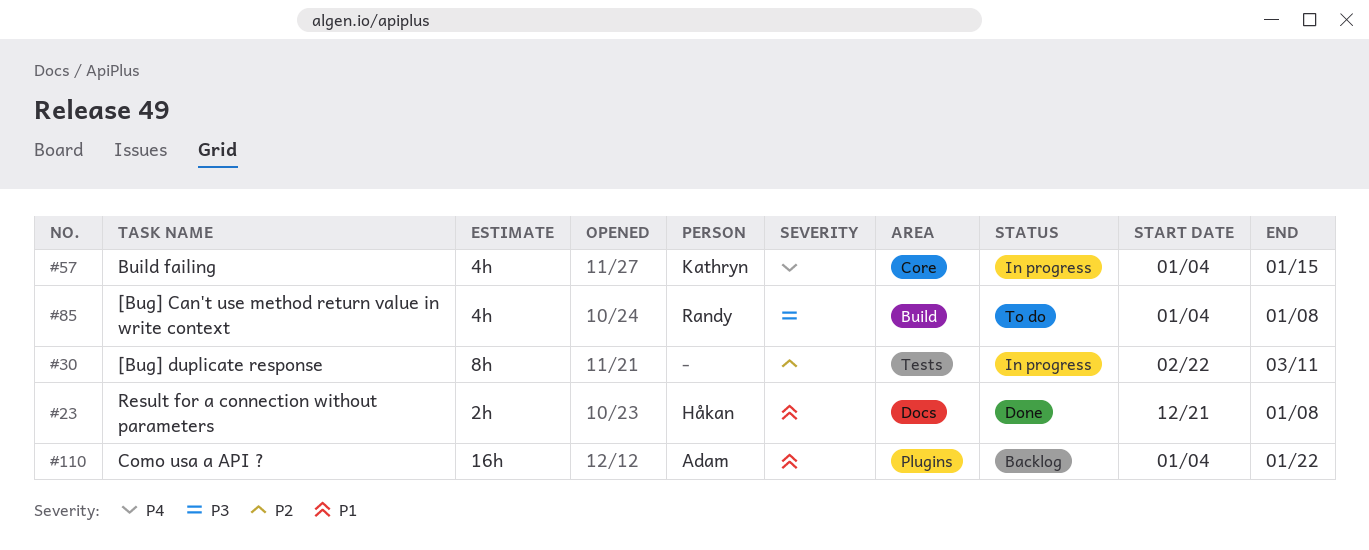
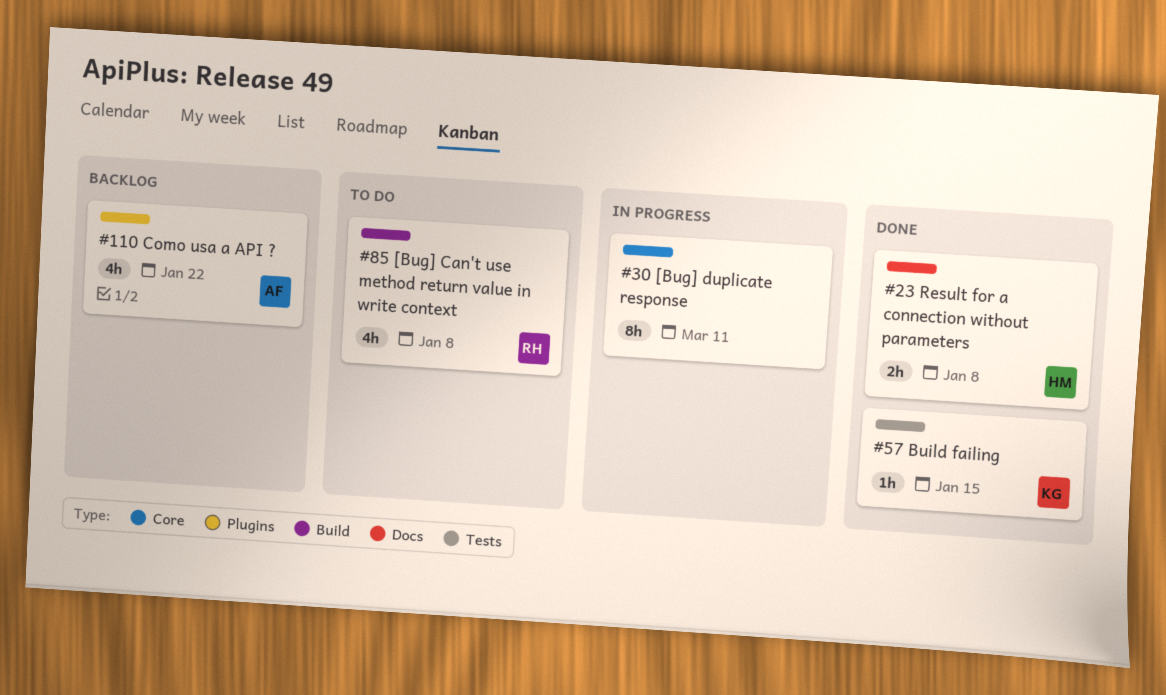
#30, label: Tests -> Core
#57, status: In progress -> Done
#57, label: Core -> Tests
#57, estimate: 4h -> 1h
#110, estimate: 16h -> 4h

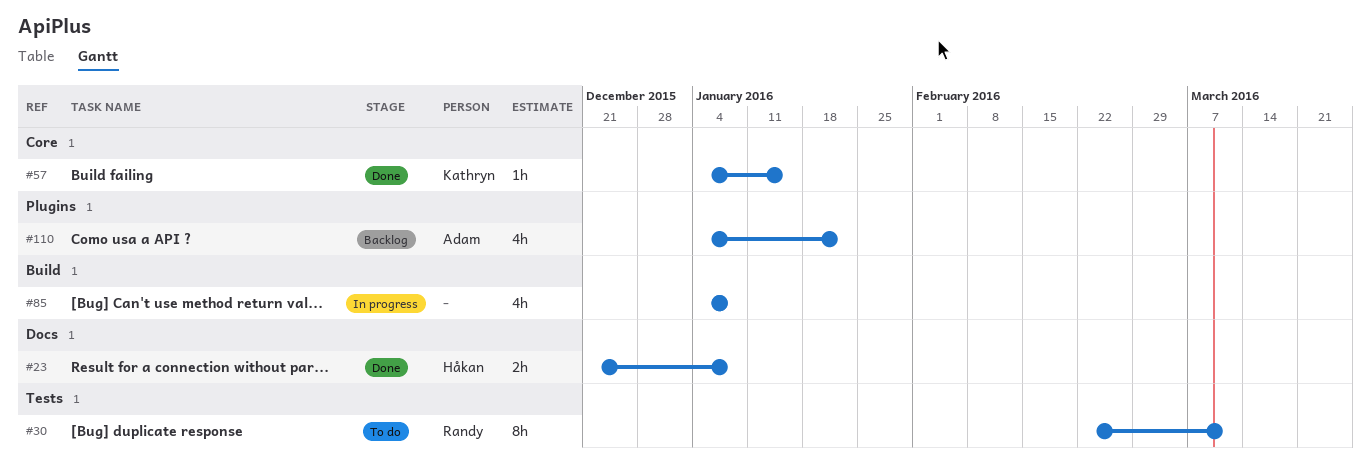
#30, status: In progress -> To do
#30, owner: none -> Randy
#30, label: Core -> Tests
#57, label: Tests -> Core
#85, status: To do -> In progress
#85, owner: Randy -> none

